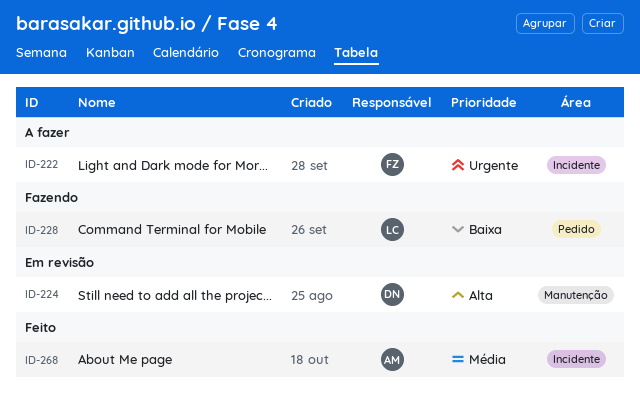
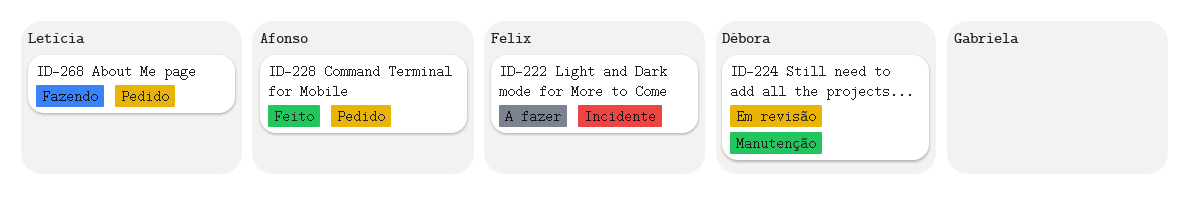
ID-228, status: Fazendo -> Feito
ID-228, owner: Letícia -> Afonso
ID-268, status: Feito -> Fazendo
ID-268, owner: Afonso -> Letícia
ID-268, label: Incidente -> Pedido

